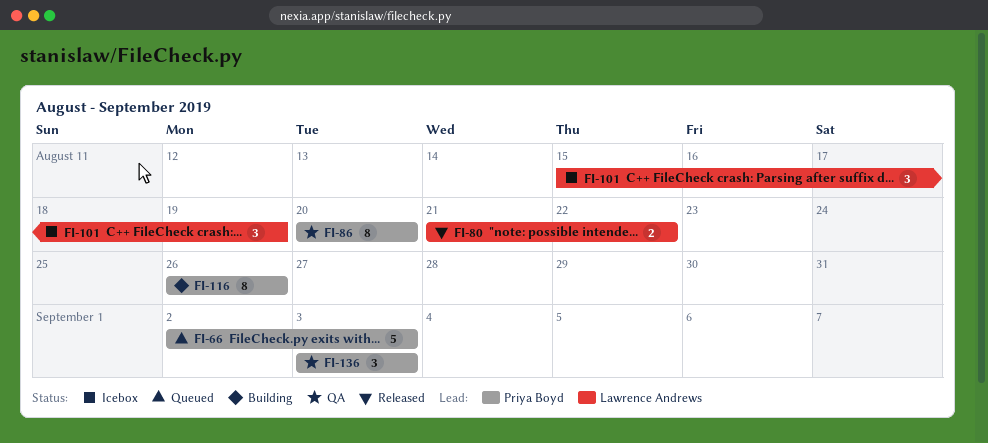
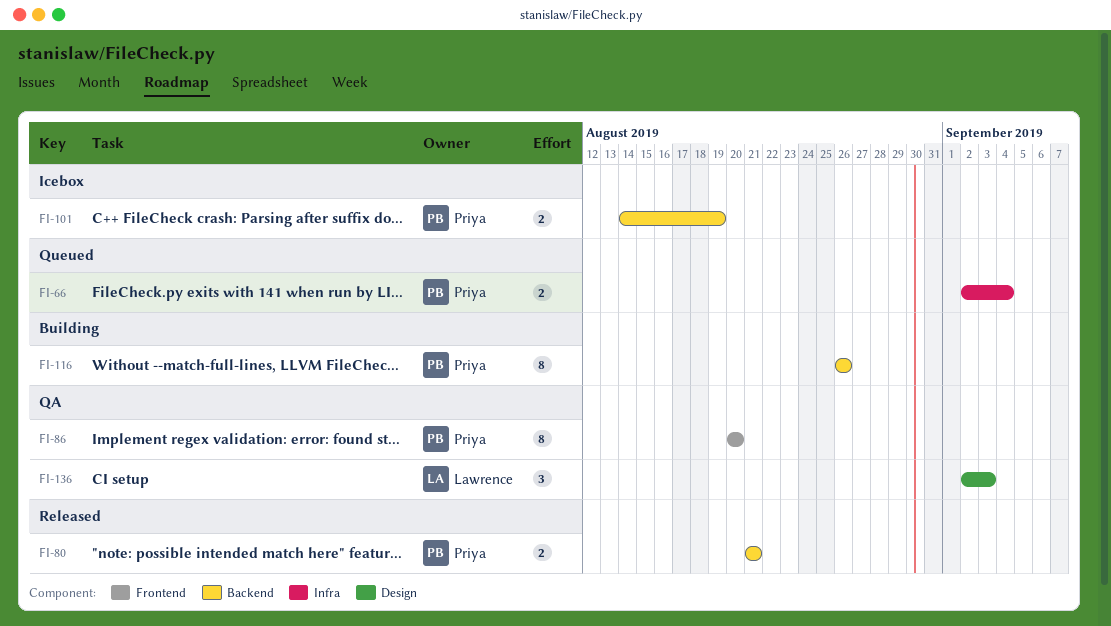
FI-66, estimate: 5 -> 2
FI-66, due: Sep 3 -> Sep 4
FI-80, owner: Lawrence Andrews -> Priya Boyd
FI-80, due: Aug 22 -> Aug 21
FI-101, owner: Lawrence Andrews -> Priya Boyd
FI-101, estimate: 3 -> 2
FI-101, start: Aug 15 -> Aug 14
FI-136, owner: Priya Boyd -> Lawrence Andrews
FI-136, start: Sep 3 -> Sep 2

